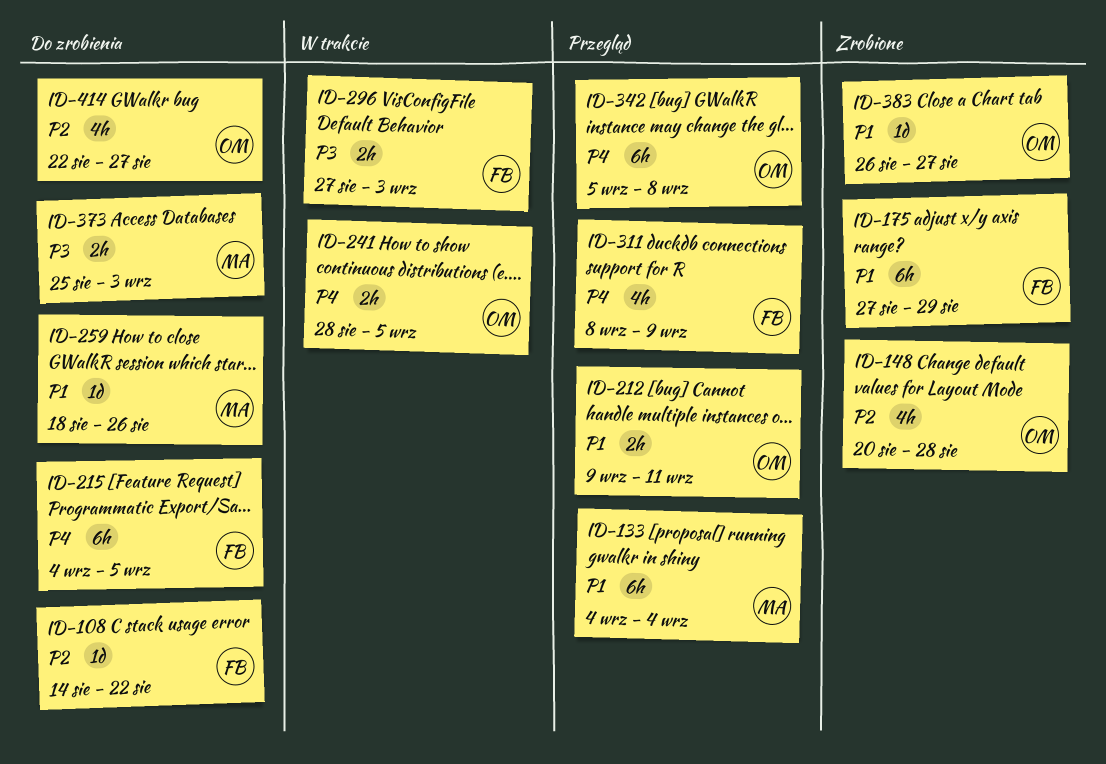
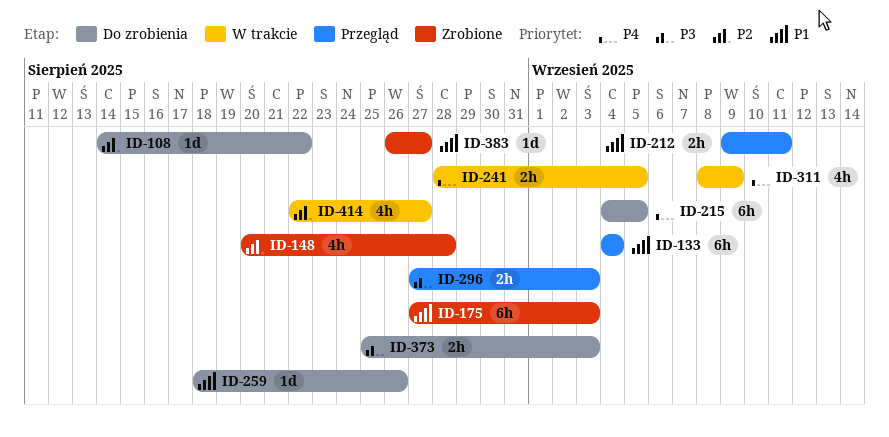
ID-175, due: Aug 29 -> Sep 3
ID-296, status: W trakcie -> Przegląd
ID-311, status: Przegląd -> W trakcie
ID-342: present -> none
ID-414, status: Do zrobienia -> W trakcie

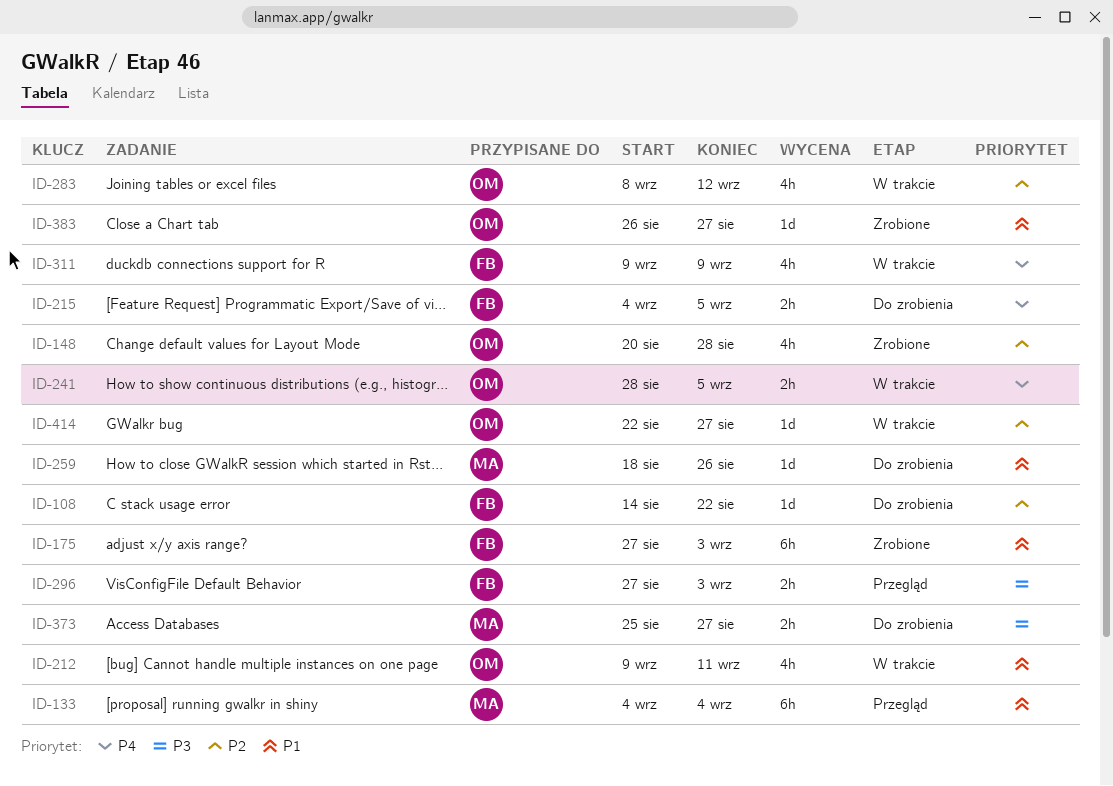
ID-212, status: Przegląd -> W trakcie
ID-212, estimate: 2h -> 4h
ID-215, estimate: 6h -> 2h
ID-283: none -> present
ID-311, start: Sep 8 -> Sep 9
ID-373, due: Sep 3 -> Aug 27
ID-414, estimate: 4h -> 1d

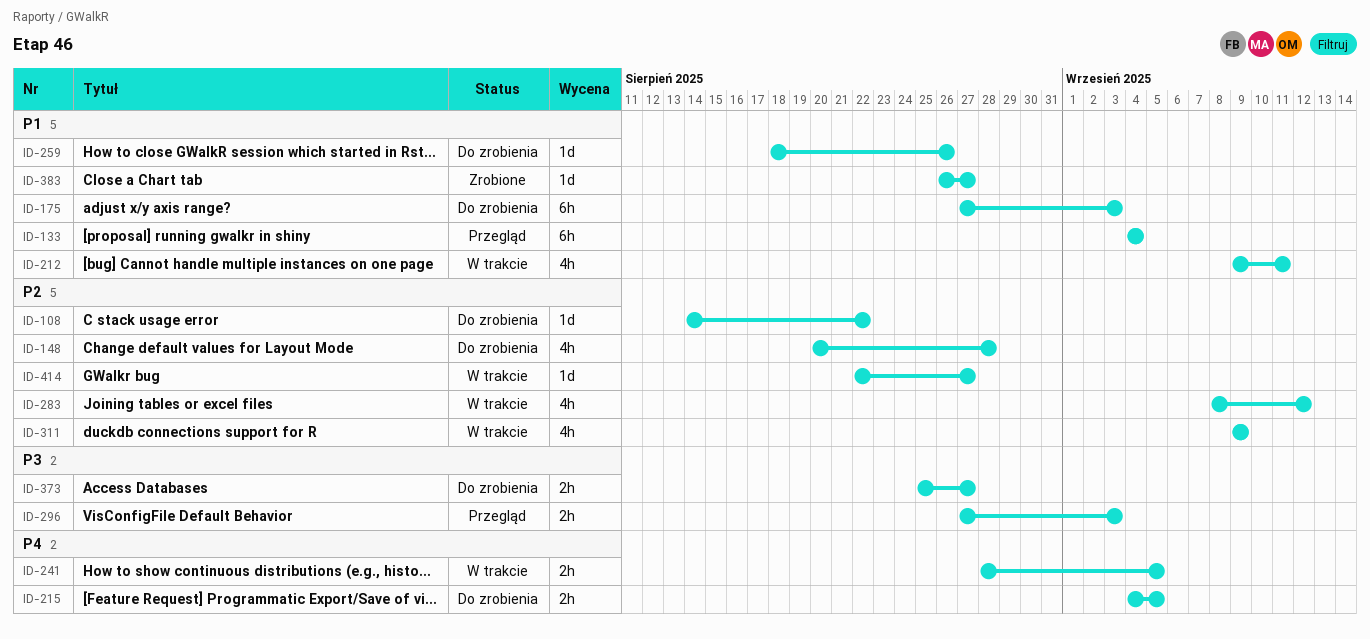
ID-148, status: Zrobione -> Do zrobienia
ID-175, status: Zrobione -> Do zrobienia
ID-311, priority: P4 -> P2

